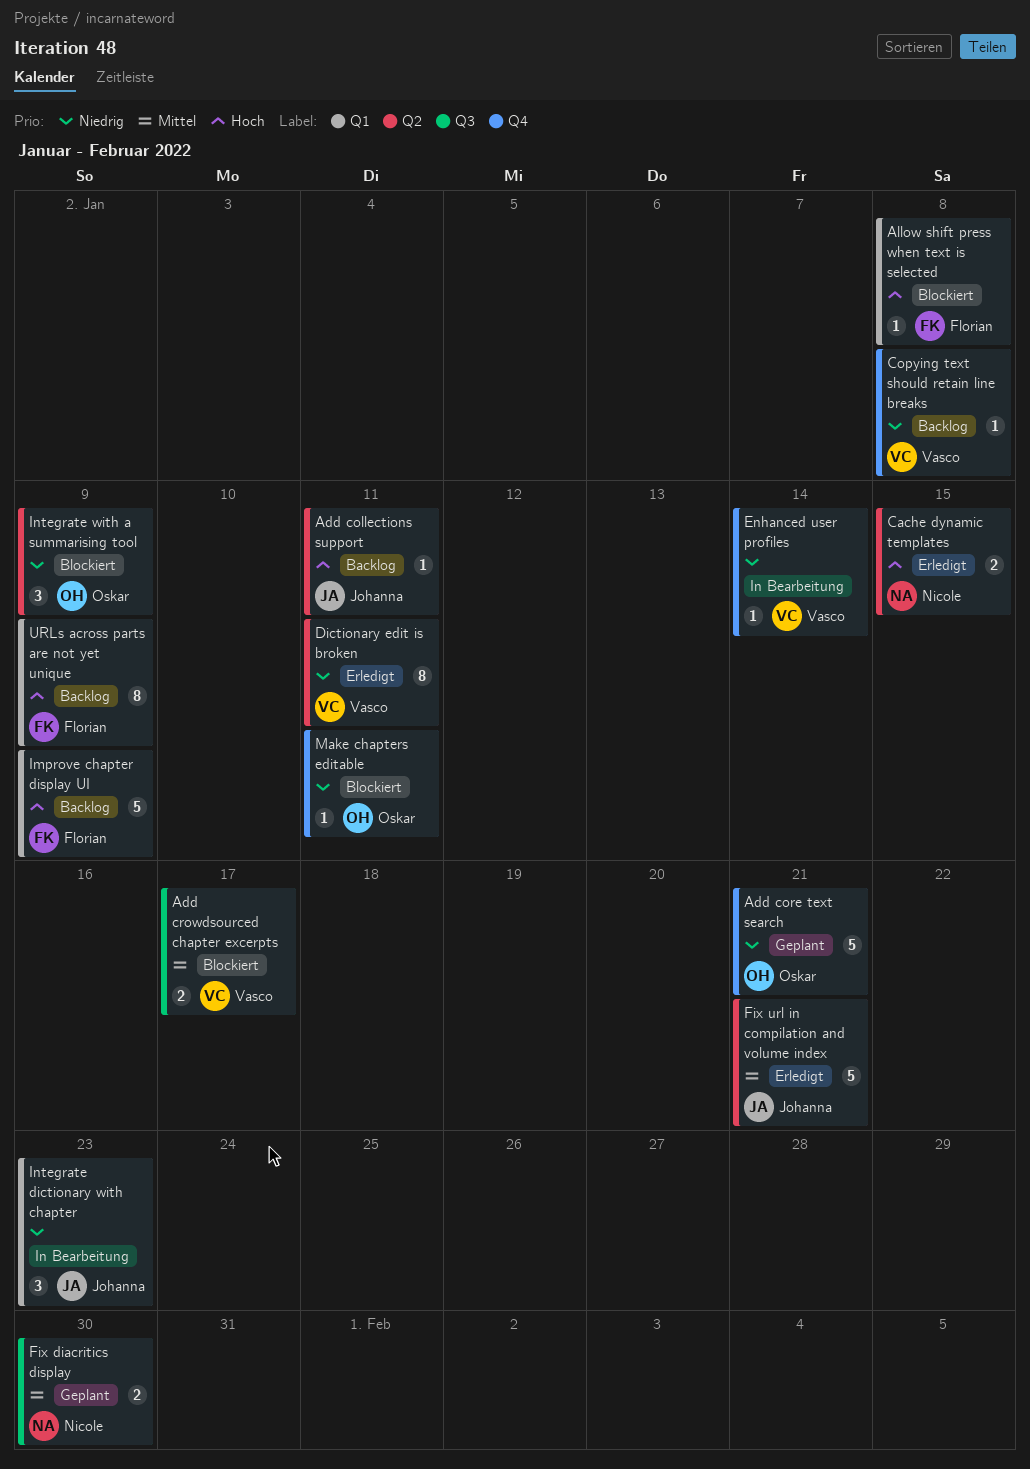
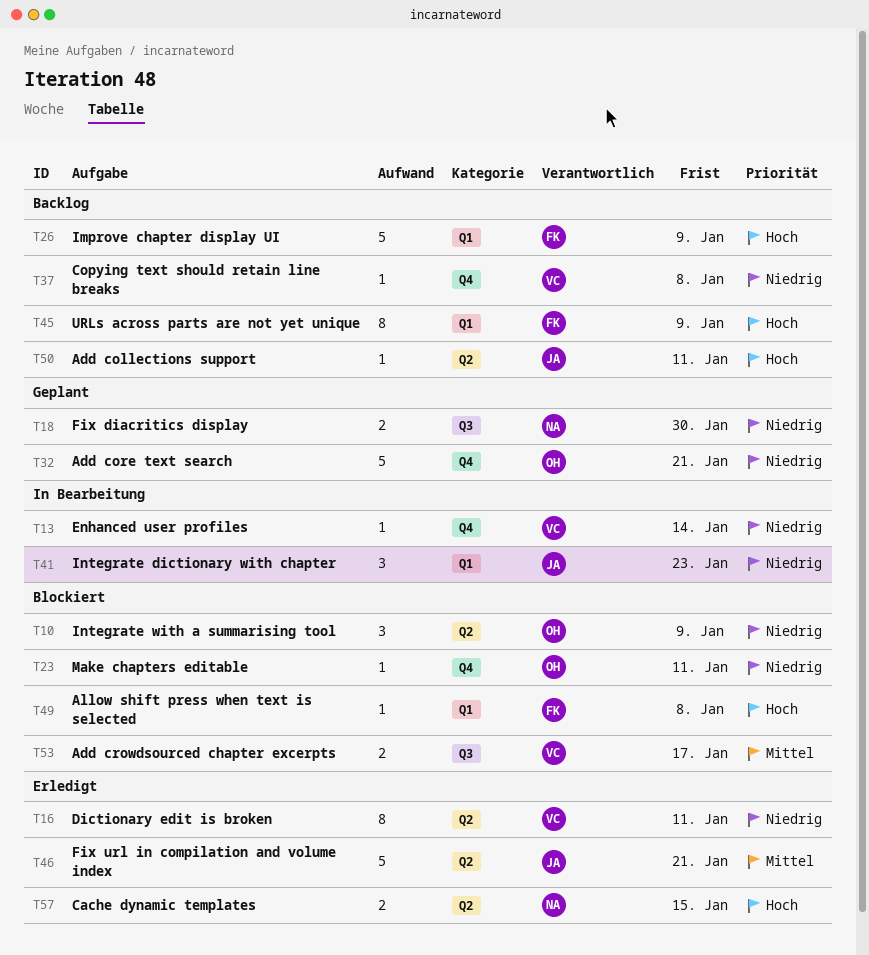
Fix diacritics display, priority: Mittel -> Niedrig

